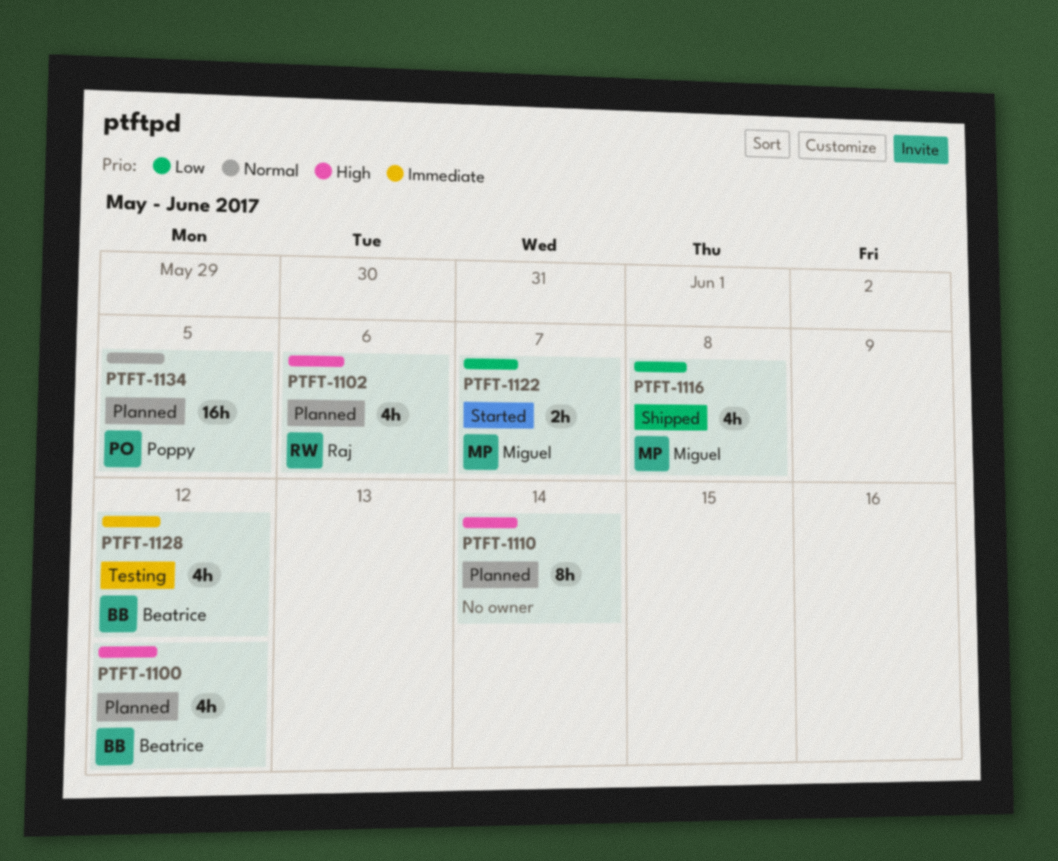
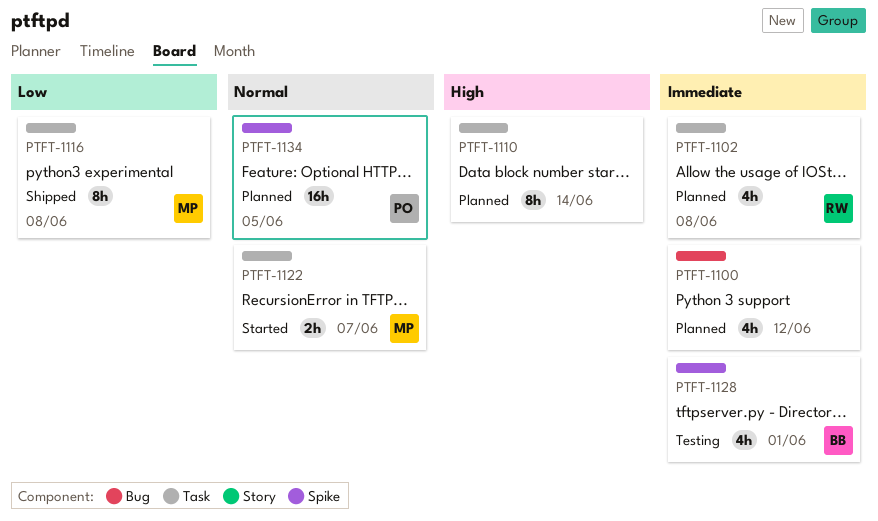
PTFT-1100, owner: Beatrice -> none
PTFT-1100, priority: High -> Immediate
PTFT-1102, priority: High -> Immediate
PTFT-1102, due: Jun 6 -> Jun 8
PTFT-1116, estimate: 4h -> 8h
PTFT-1122, priority: Low -> Normal
PTFT-1128, due: Jun 12 -> Jun 1

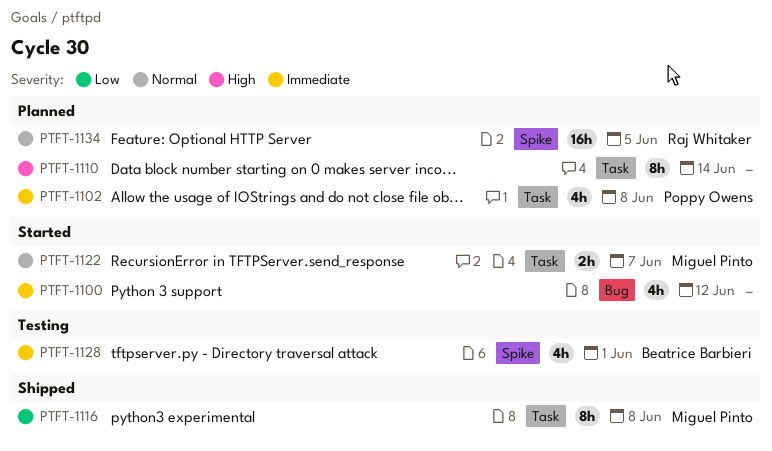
PTFT-1100, status: Planned -> Started
PTFT-1102, owner: Raj Whitaker -> Poppy Owens
PTFT-1134, owner: Poppy Owens -> Raj Whitaker

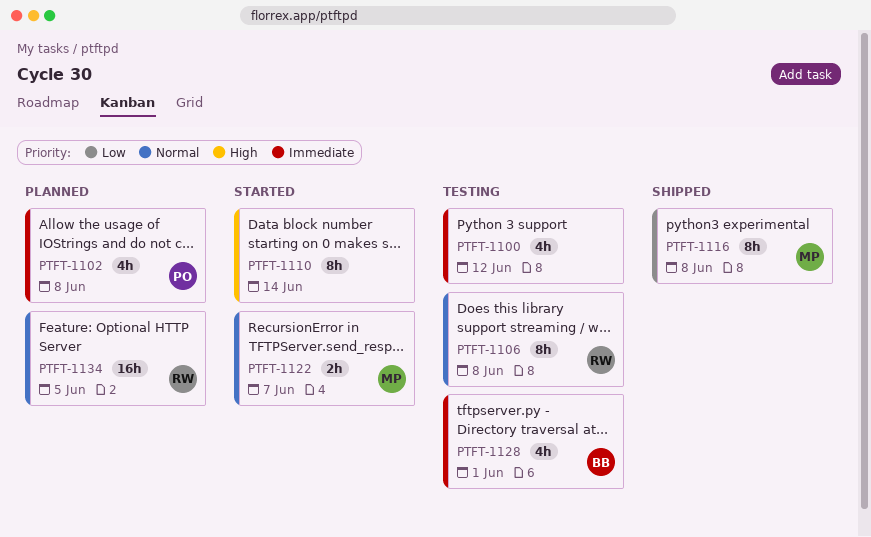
PTFT-1100, status: Started -> Testing
PTFT-1106: none -> present
PTFT-1110, status: Planned -> Started

